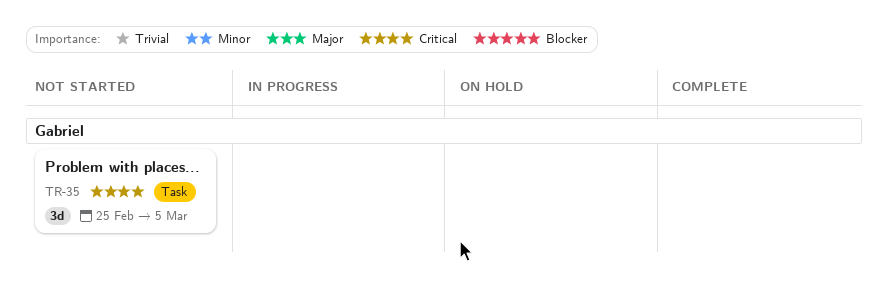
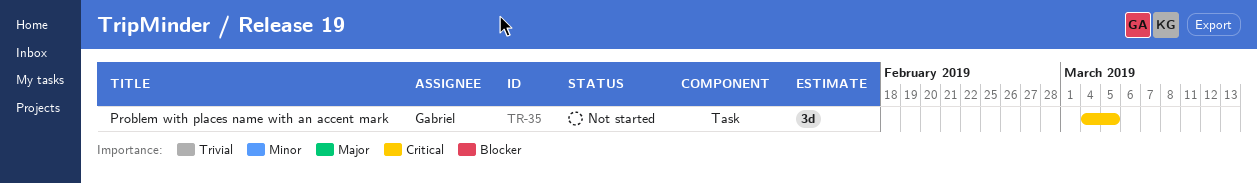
TR-35, start: Feb 25 -> Mar 4

